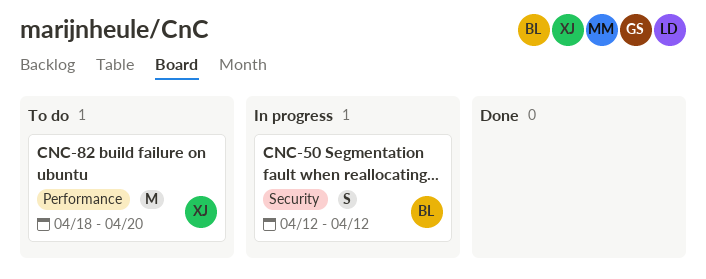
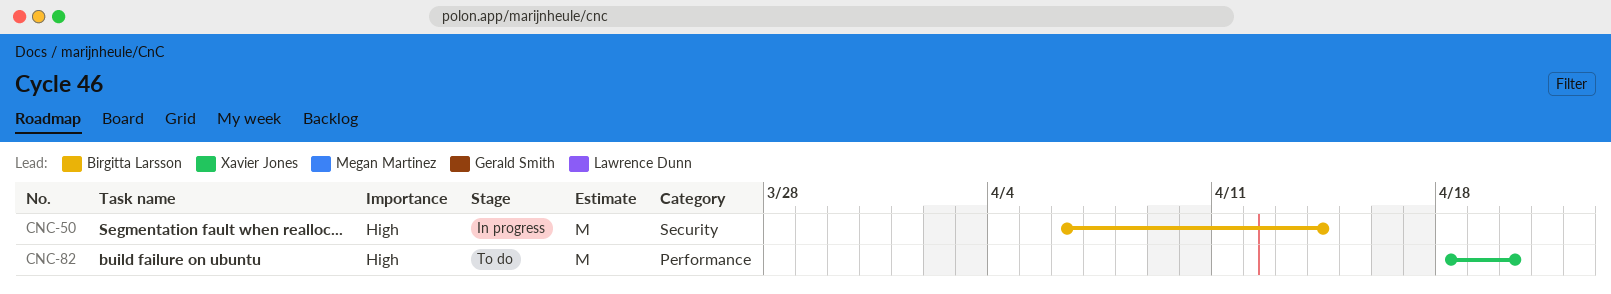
CNC-50, estimate: S -> M
CNC-50, start: Apr 12 -> Apr 6
CNC-50, due: Apr 12 -> Apr 14

